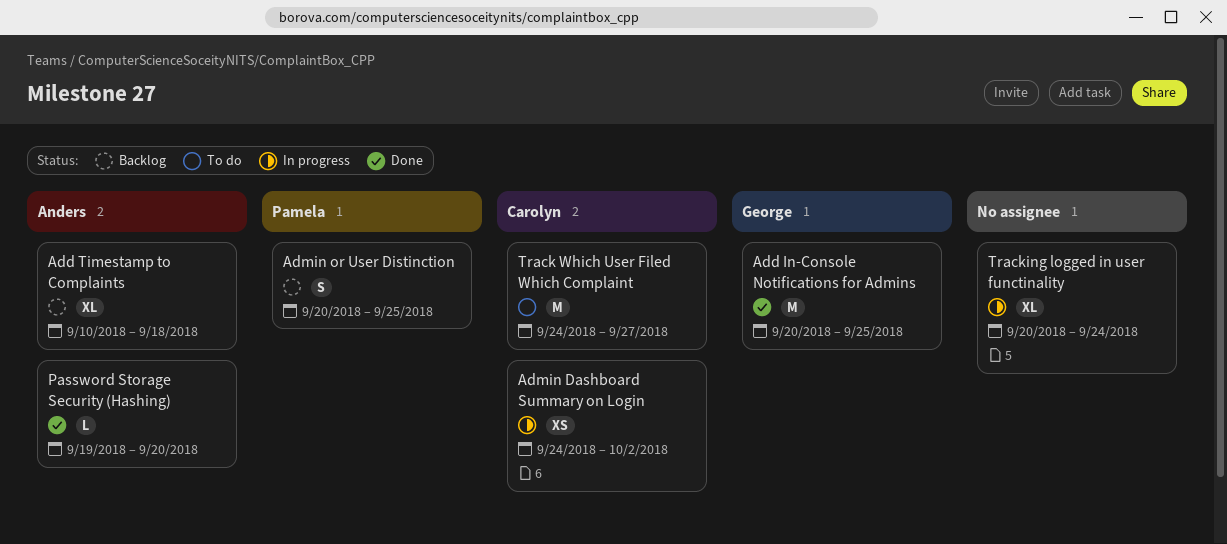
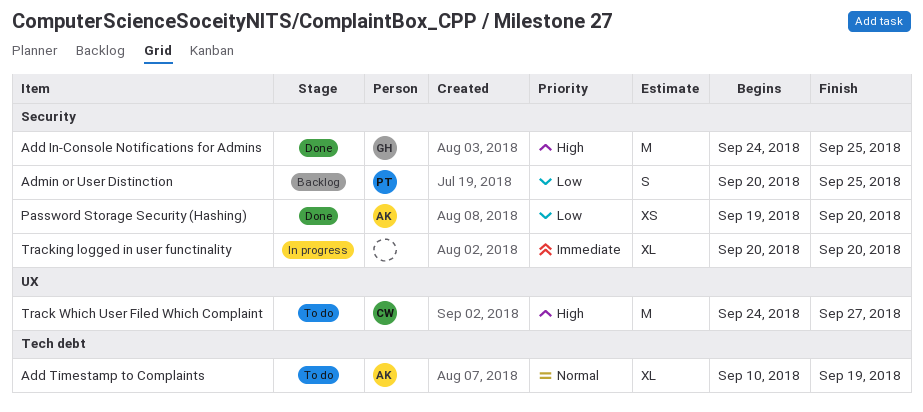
Add In-Console Notifications for Admins, start: Sep 20 -> Sep 24
Add Timestamp to Complaints, status: Backlog -> To do
Add Timestamp to Complaints, due: Sep 18 -> Sep 19
Admin Dashboard Summary on Login: present -> none
Password Storage Security (Hashing), estimate: L -> XS
Tracking logged in user functinality, due: Sep 24 -> Sep 20

